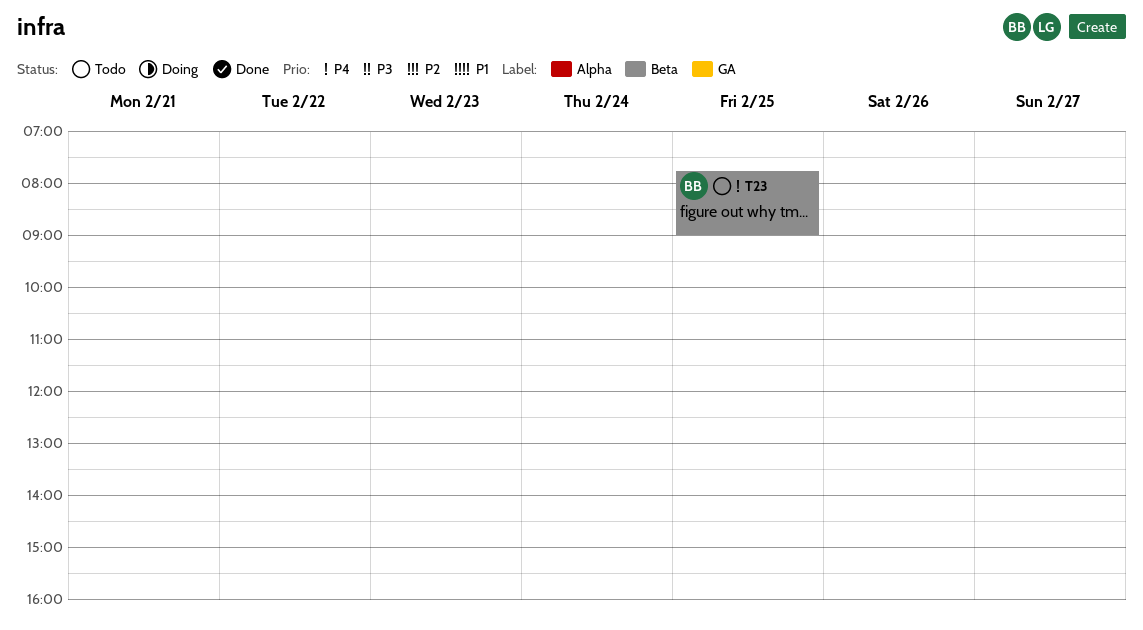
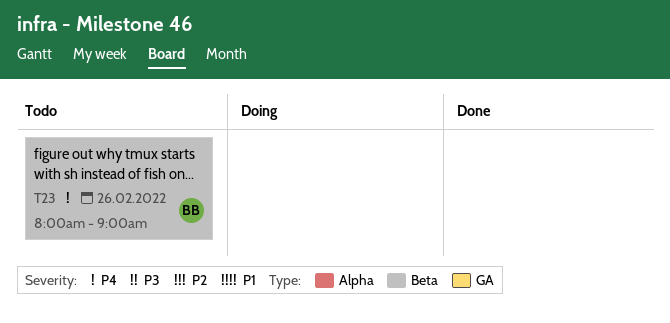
T23, day: Feb 25 -> Feb 26
T23, begins: 07:45 -> 08:00

